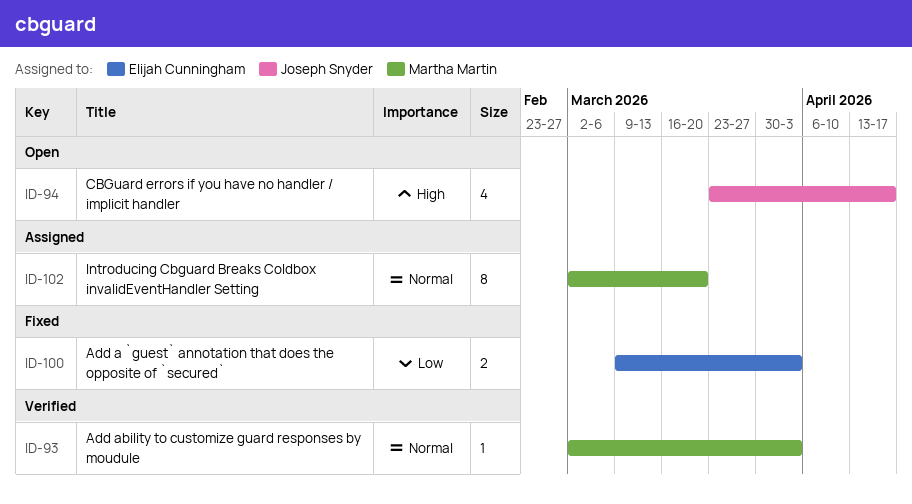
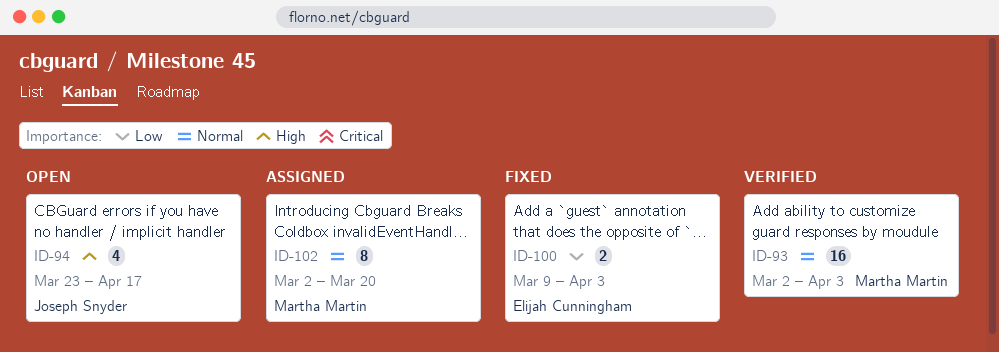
ID-93, estimate: 1 -> 16

